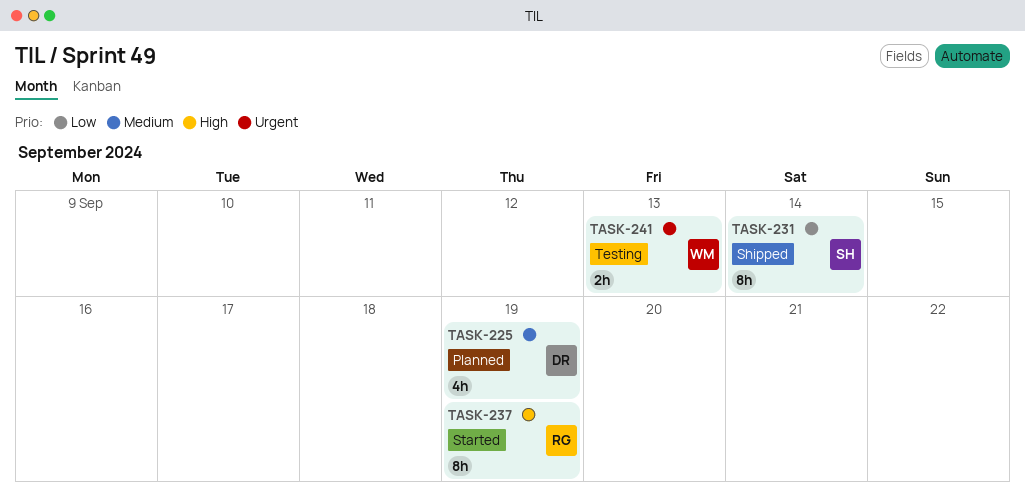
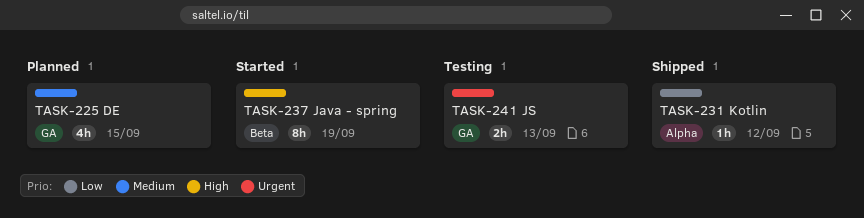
TASK-225, due: Sep 19 -> Sep 15
TASK-231, estimate: 8h -> 1h
TASK-231, due: Sep 14 -> Sep 12

